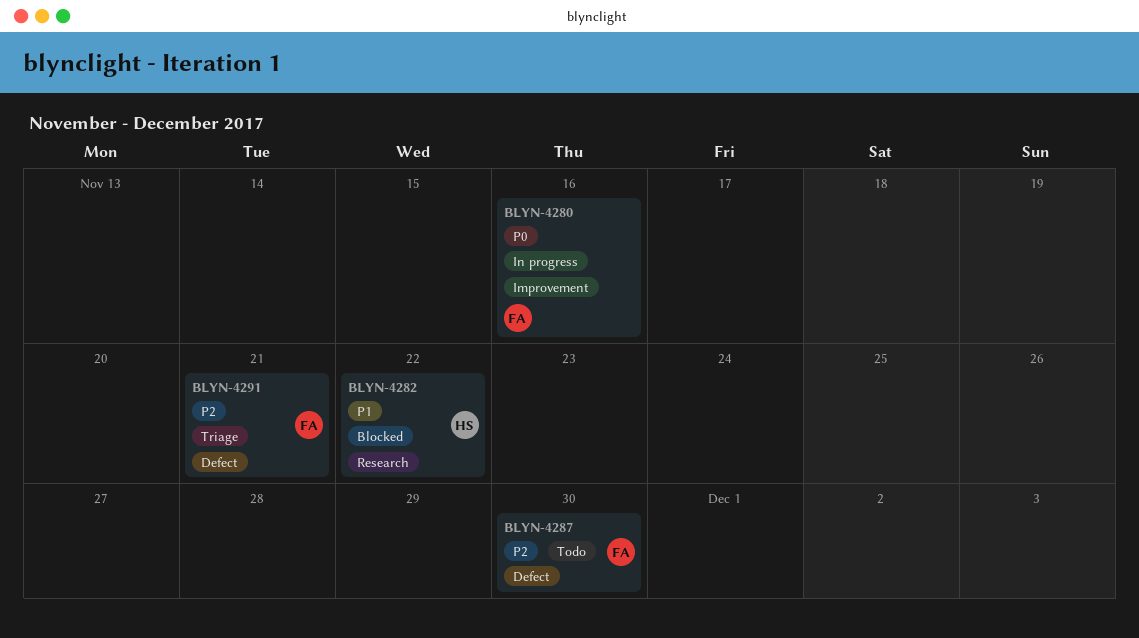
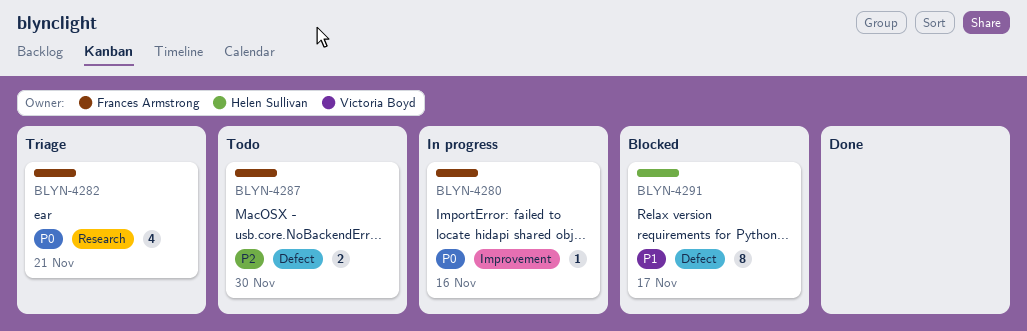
BLYN-4282, status: Blocked -> Triage
BLYN-4282, owner: Helen Sullivan -> Frances Armstrong
BLYN-4282, priority: P1 -> P0
BLYN-4282, due: Nov 22 -> Nov 21
BLYN-4291, status: Triage -> Blocked
BLYN-4291, owner: Frances Armstrong -> Helen Sullivan
BLYN-4291, priority: P2 -> P1
BLYN-4291, due: Nov 21 -> Nov 17

